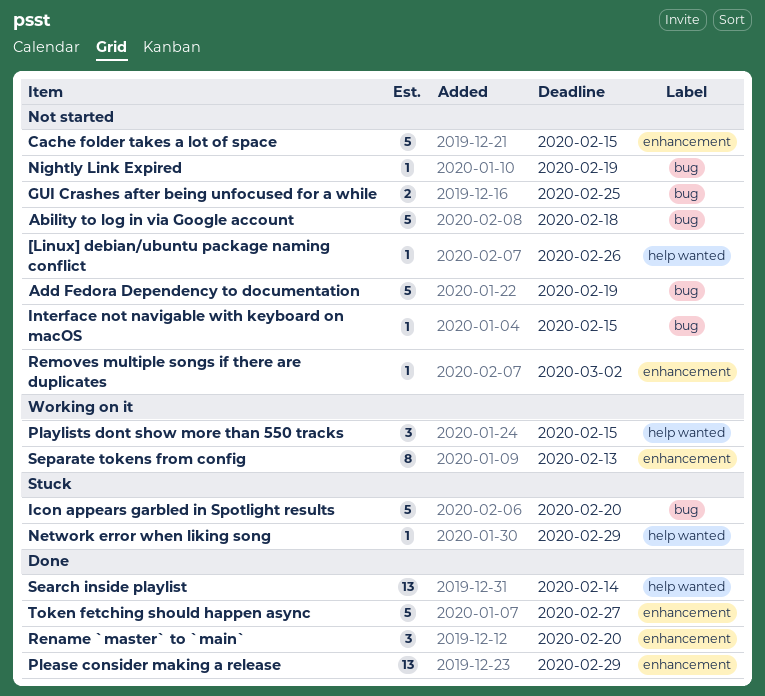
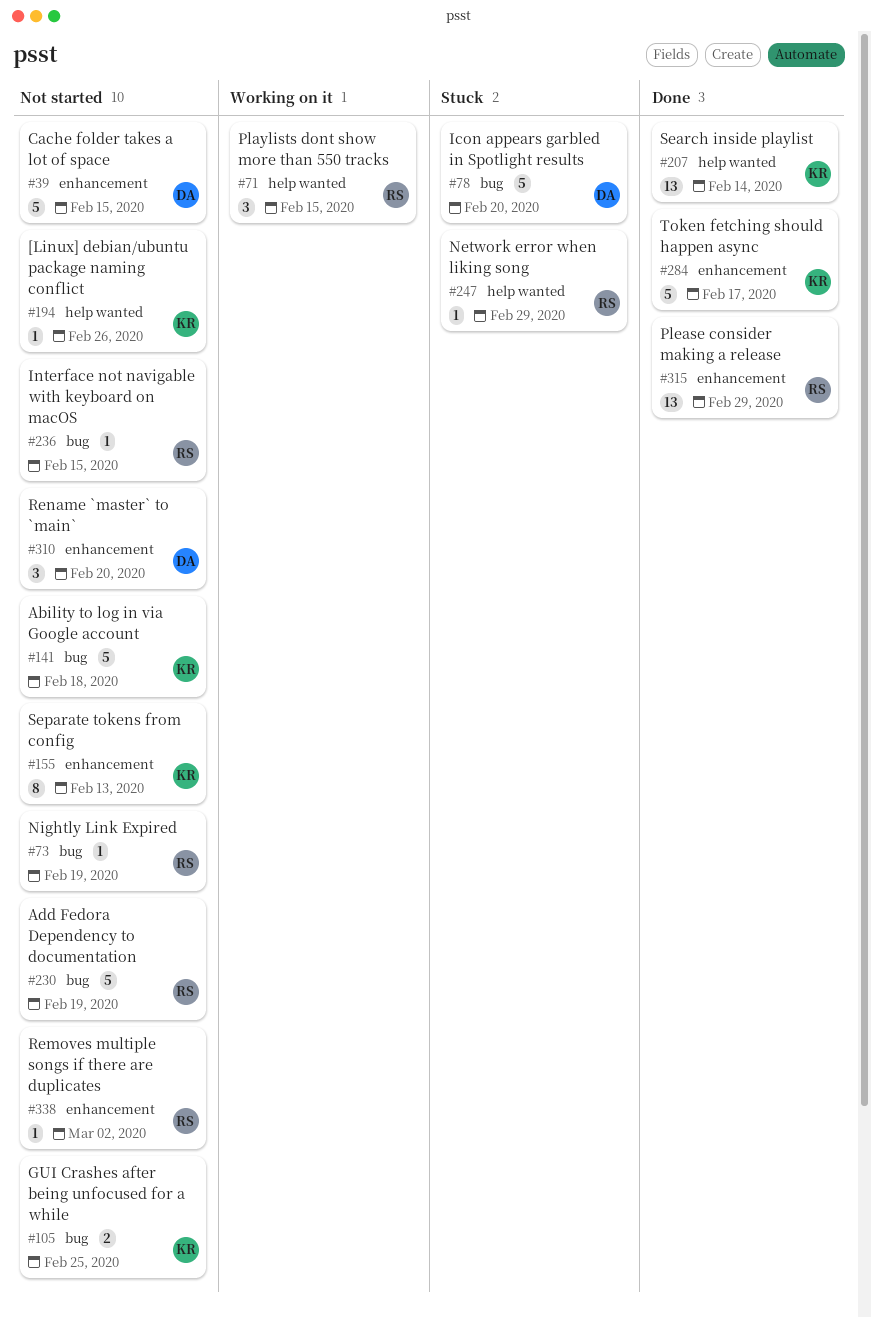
Rename `master` to `main`, status: Done -> Not started
Separate tokens from config, status: Working on it -> Not started
Token fetching should happen async, due: Feb 27 -> Feb 17

